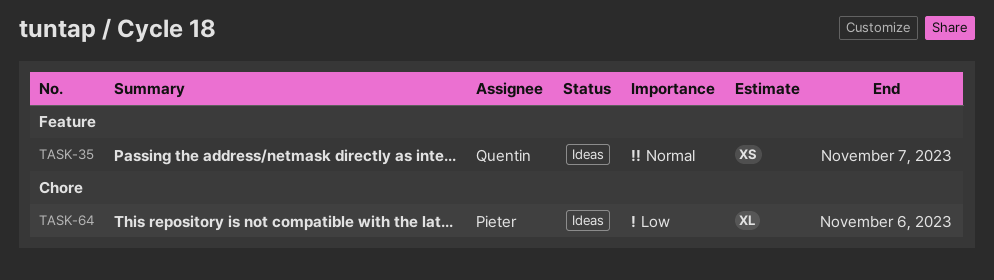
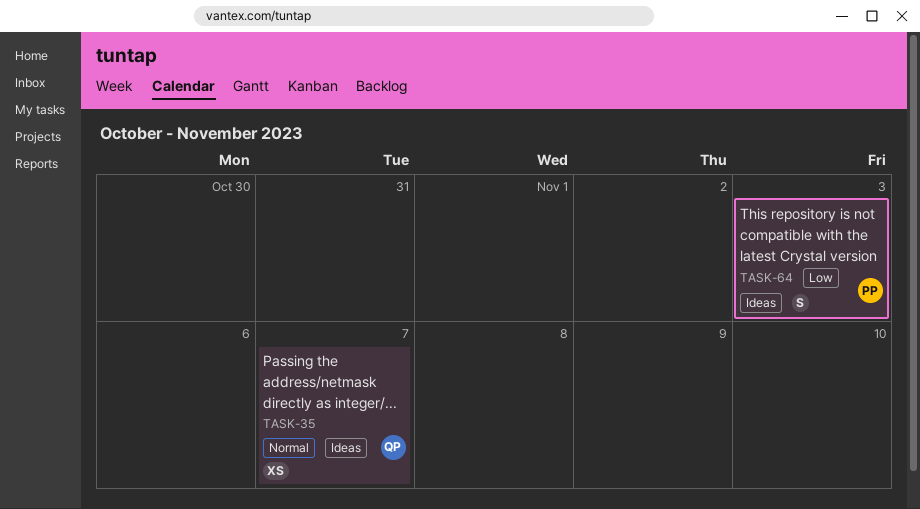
TASK-64, estimate: XL -> S
TASK-64, due: Nov 6 -> Nov 3

